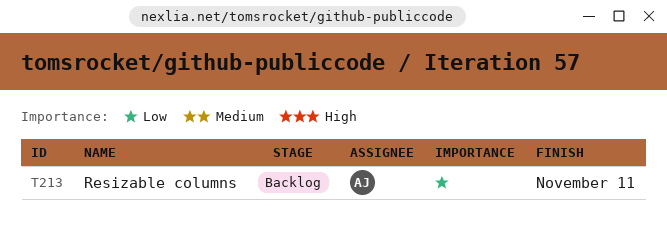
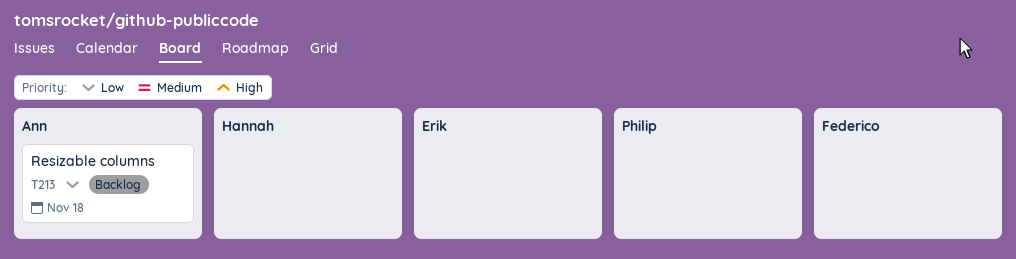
T213, due: Nov 11 -> Nov 18

